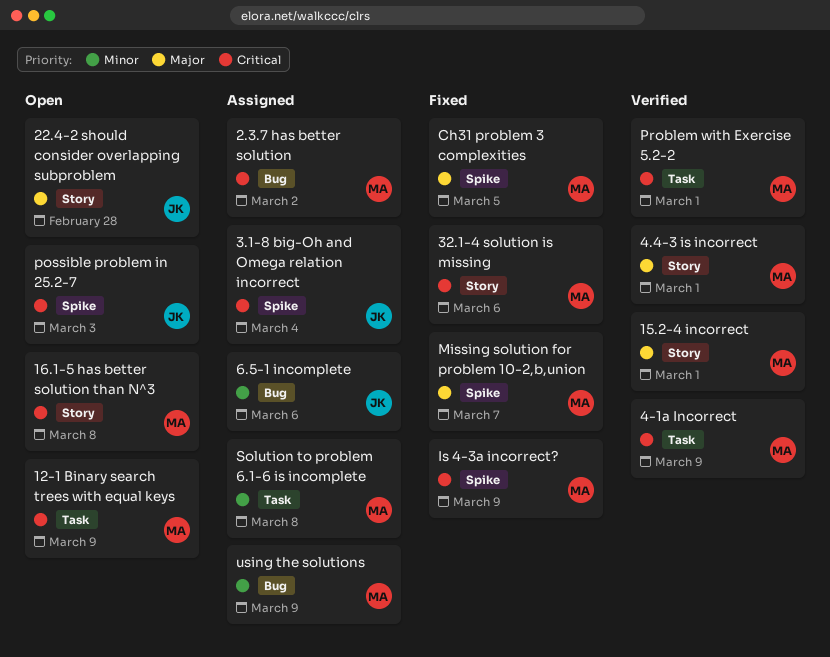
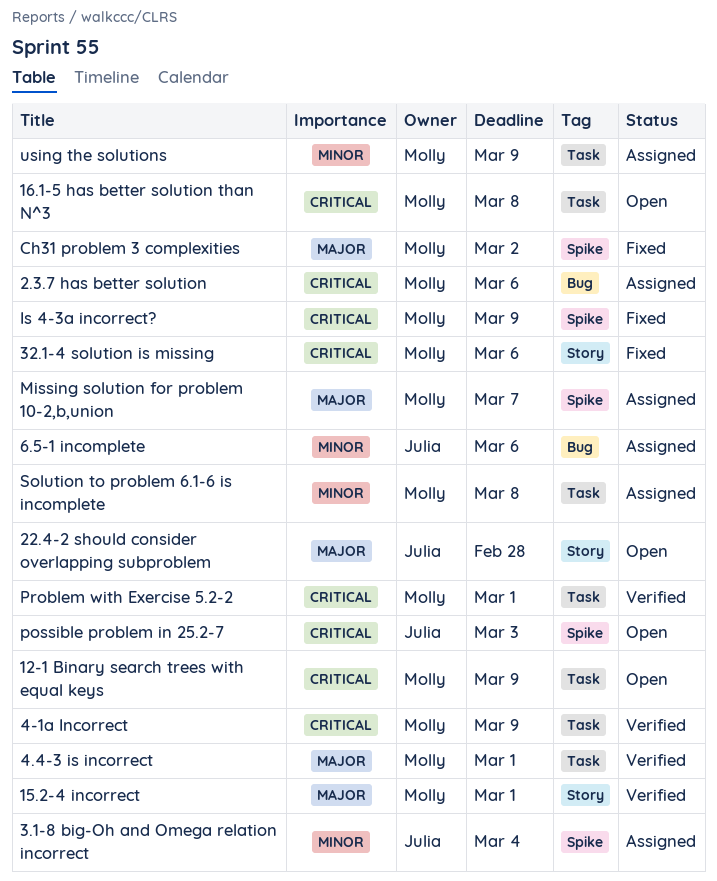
16.1-5 has better solution than N^3, label: Story -> Task
2.3.7 has better solution, due: Mar 2 -> Mar 6
3.1-8 big-Oh and Omega relation incorrect, priority: Critical -> Minor
4.4-3 is incorrect, label: Story -> Task
Ch31 problem 3 complexities, due: Mar 5 -> Mar 2
Missing solution for problem 10-2,b,union, status: Fixed -> Assigned
using the solutions, label: Bug -> Task

